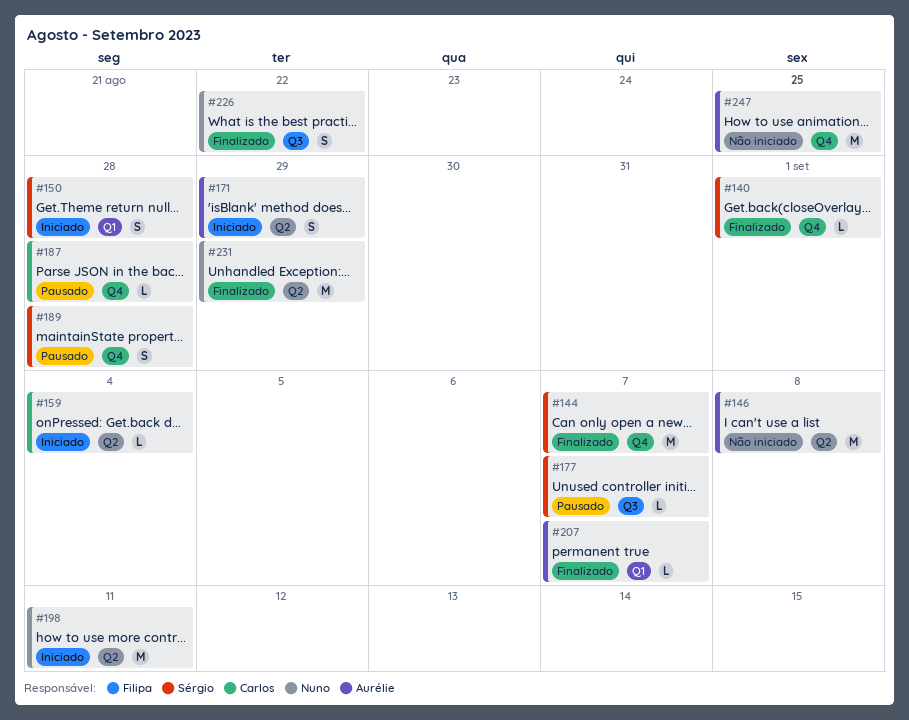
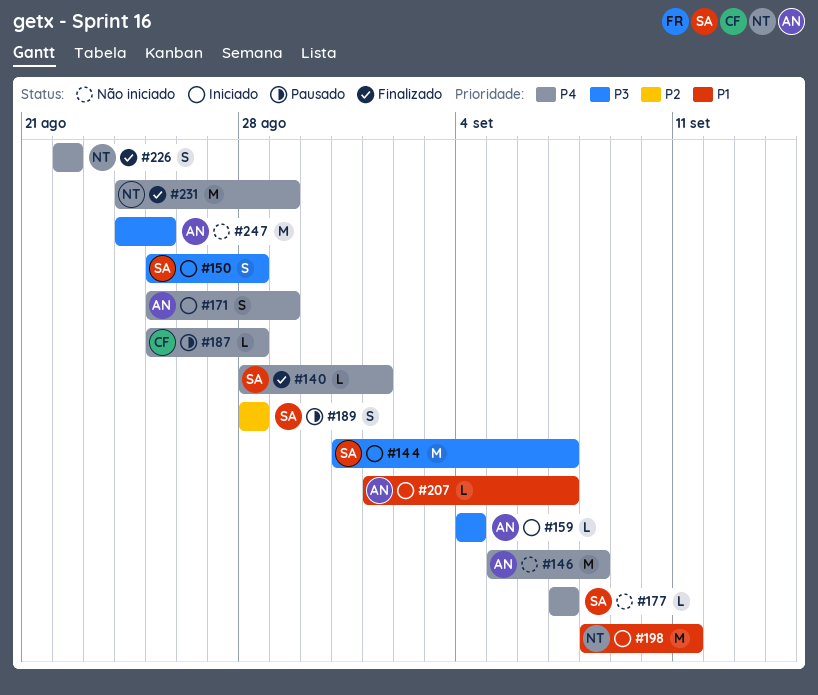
#144, status: Finalizado -> Iniciado
#159, owner: Carlos -> Aurélie
#177, status: Pausado -> Não iniciado
#207, status: Finalizado -> Iniciado

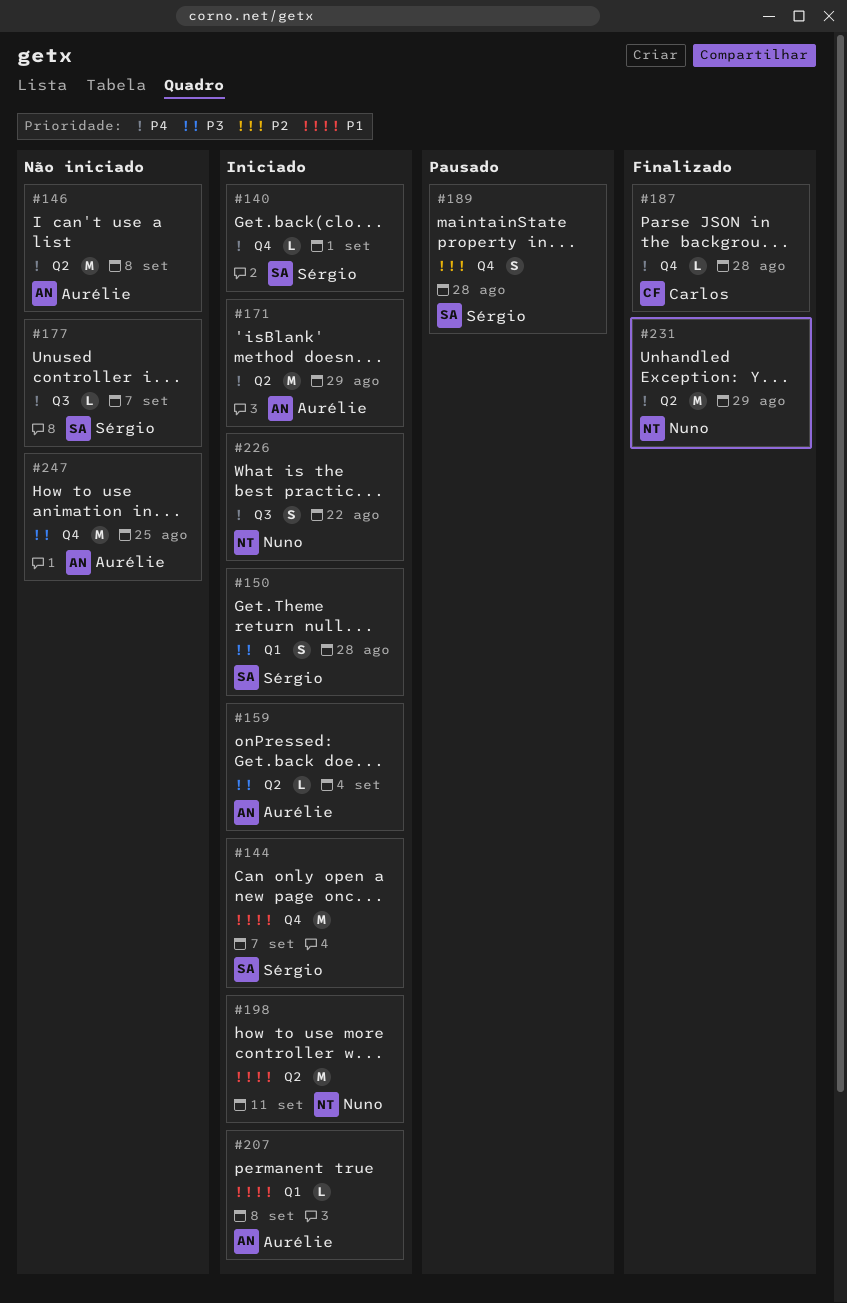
#140, status: Finalizado -> Iniciado
#144, priority: P3 -> P1
#171, estimate: S -> M
#187, status: Pausado -> Finalizado
#207, due: Sep 7 -> Sep 8
#226, status: Finalizado -> Iniciado

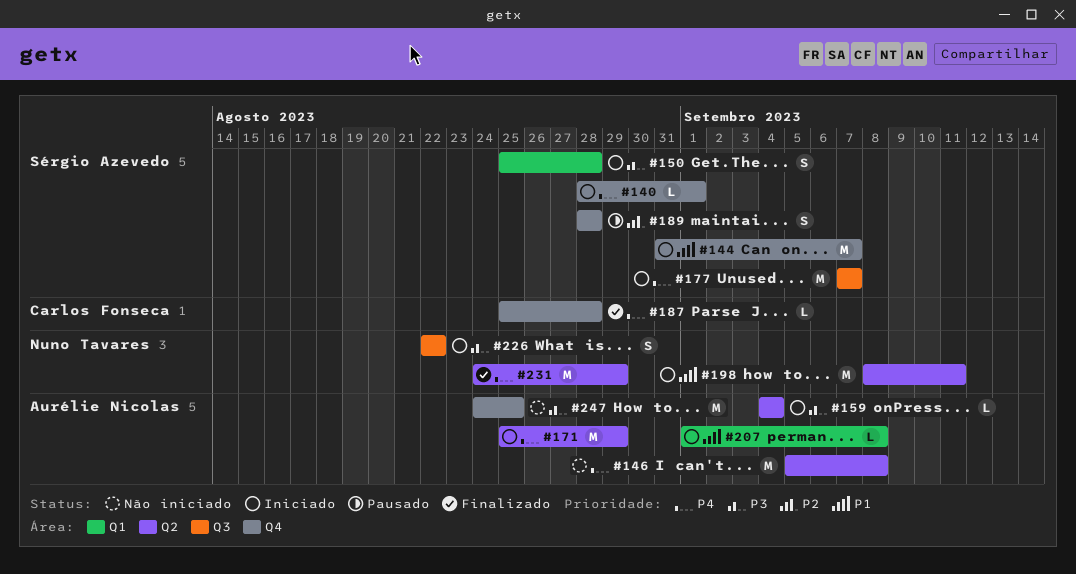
#177, status: Não iniciado -> Iniciado
#177, estimate: L -> M
#226, priority: P4 -> P3

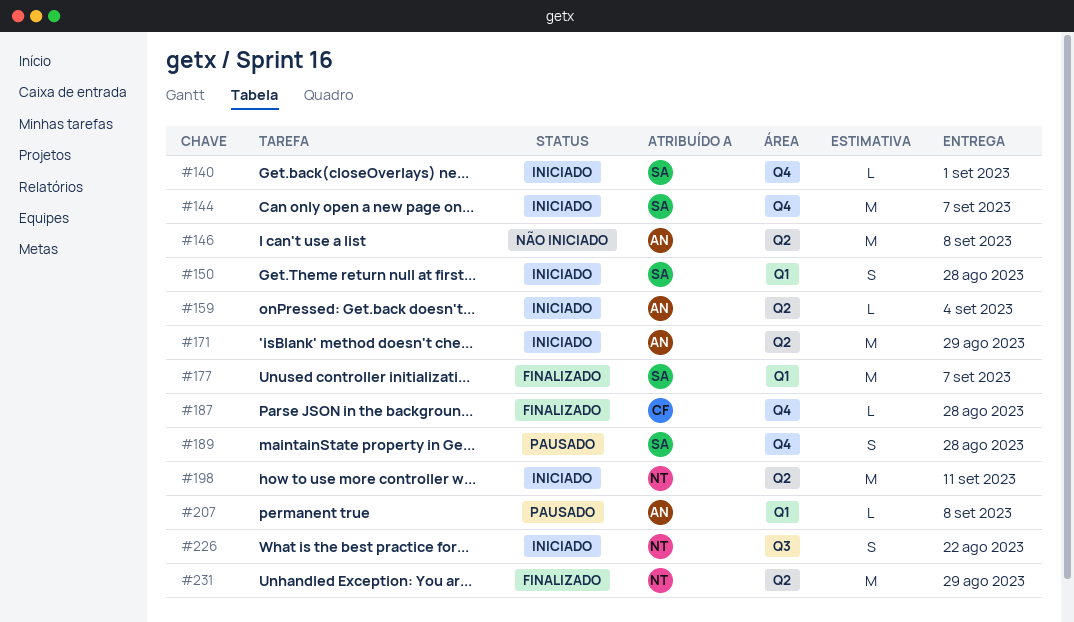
#177, status: Iniciado -> Finalizado
#177, label: Q3 -> Q1
#207, status: Iniciado -> Pausado
#247: present -> none

